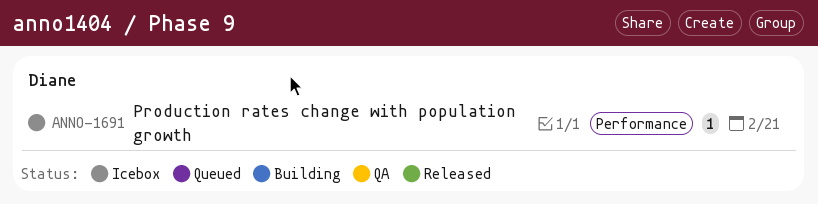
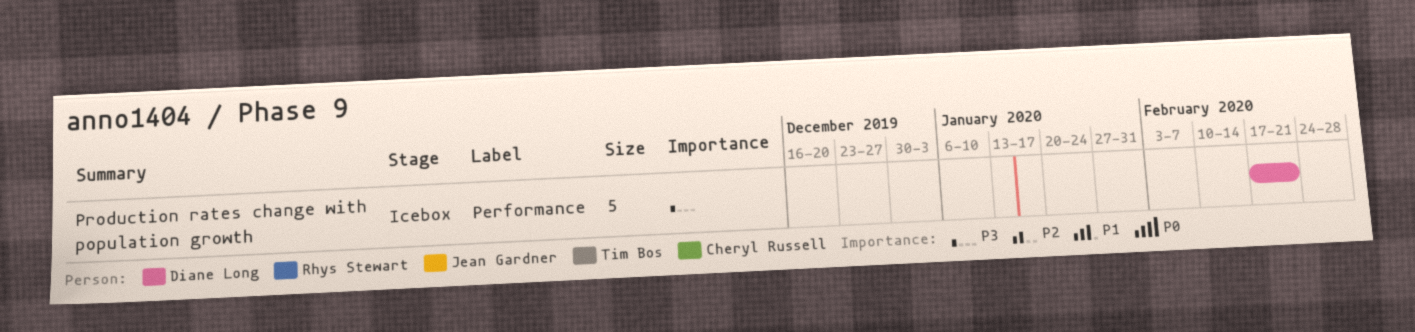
Production rates change with population growth, estimate: 1 -> 5

